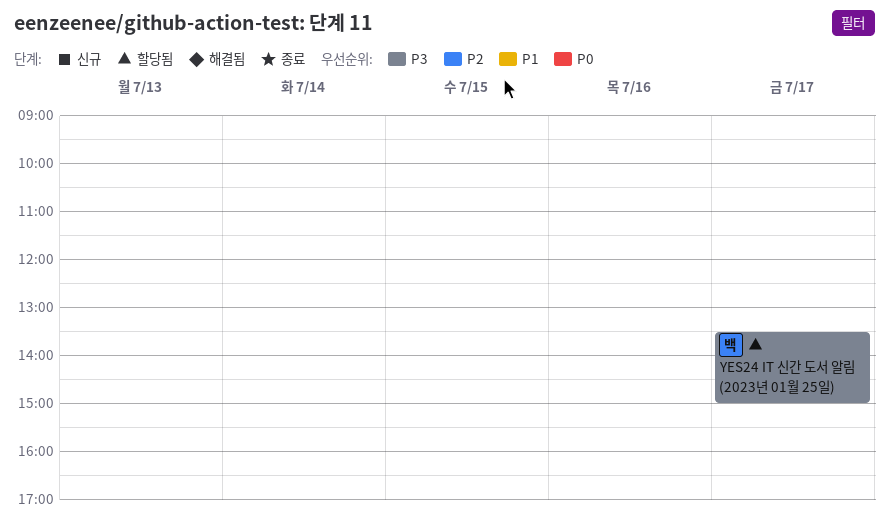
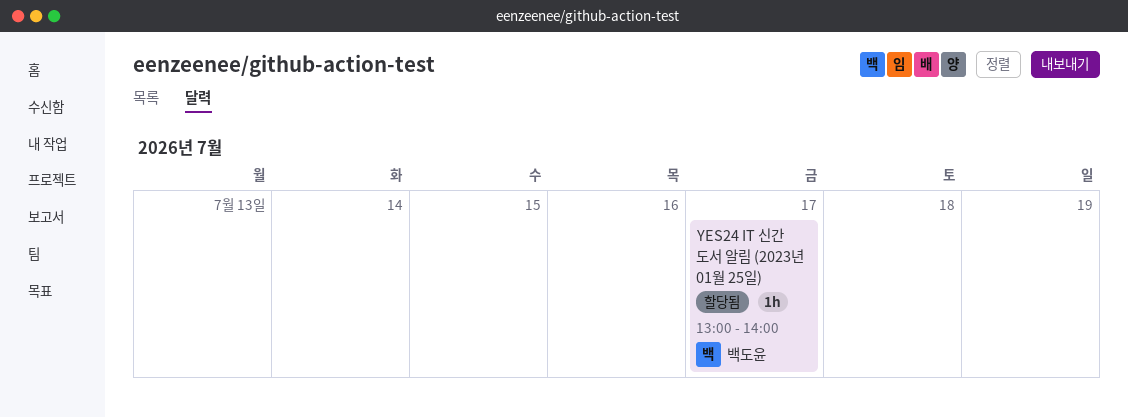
YES24 IT 신간 도서 알림 (2023년 01월 25일), begins: 13:30 -> 13:00
YES24 IT 신간 도서 알림 (2023년 01월 25일), ends: 15:00 -> 14:00

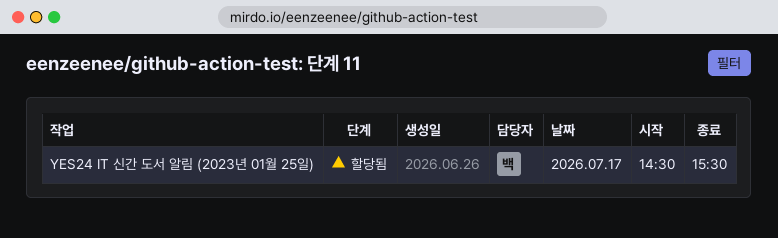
YES24 IT 신간 도서 알림 (2023년 01월 25일), begins: 13:00 -> 14:30
YES24 IT 신간 도서 알림 (2023년 01월 25일), ends: 14:00 -> 15:30

